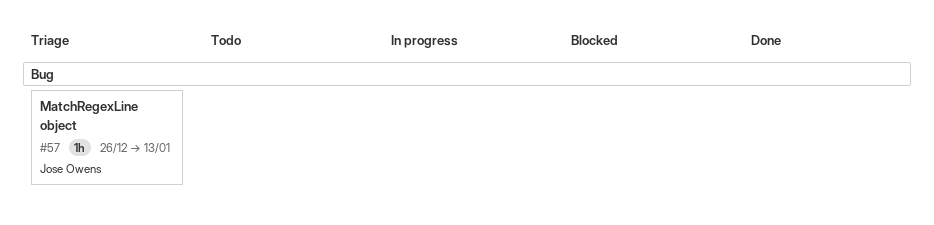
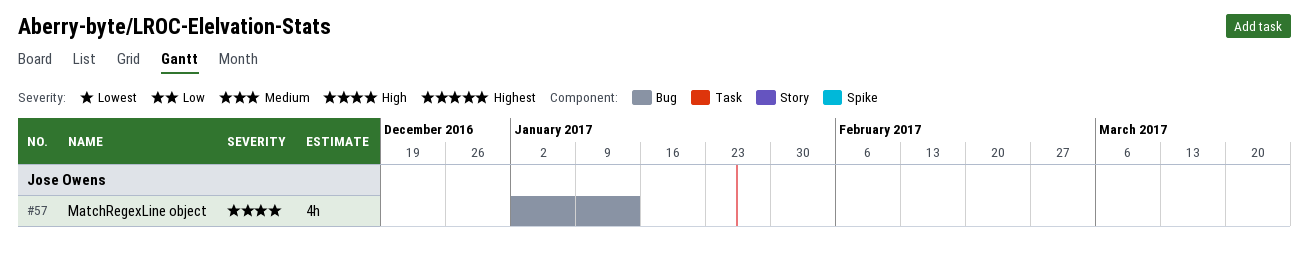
#57, estimate: 1h -> 4h
#57, start: Dec 26 -> Jan 2

